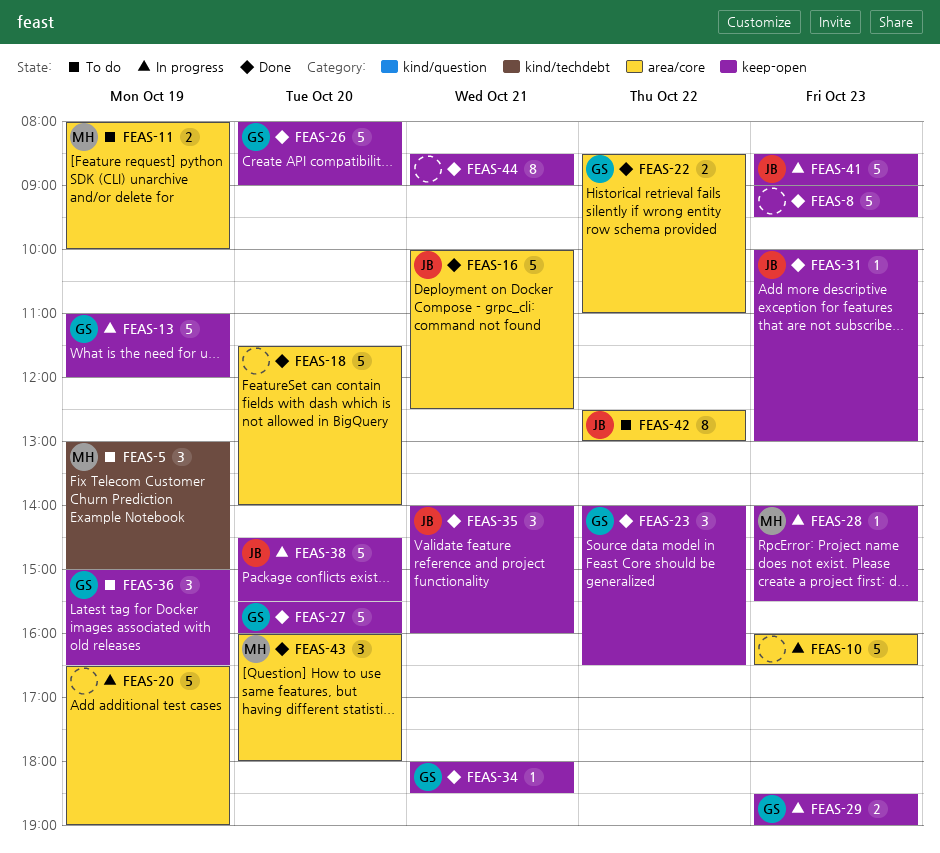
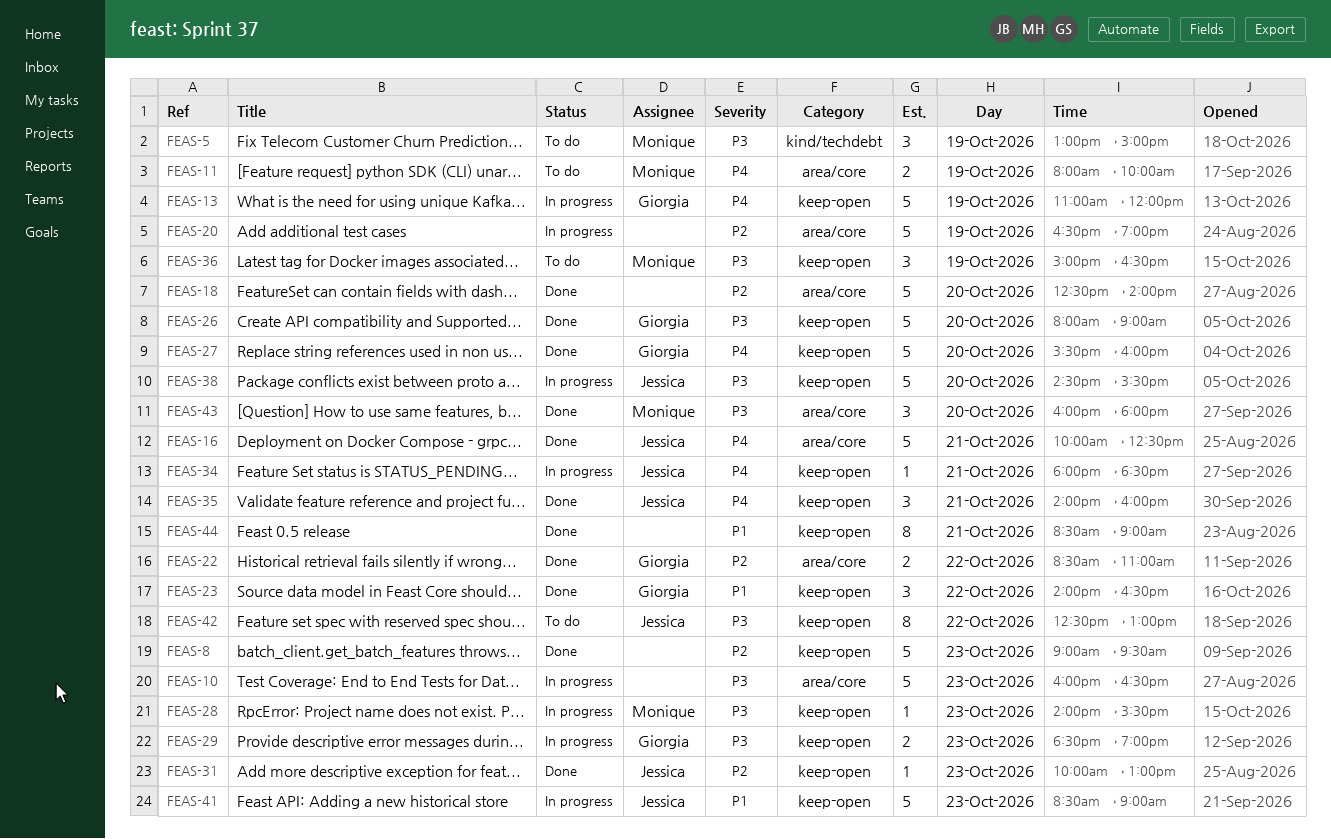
FEAS-18, begins: 11:30 -> 12:30
FEAS-34, status: Done -> In progress
FEAS-34, owner: Giorgia -> Jessica
FEAS-36, owner: Giorgia -> Monique
FEAS-42, label: area/core -> keep-open

